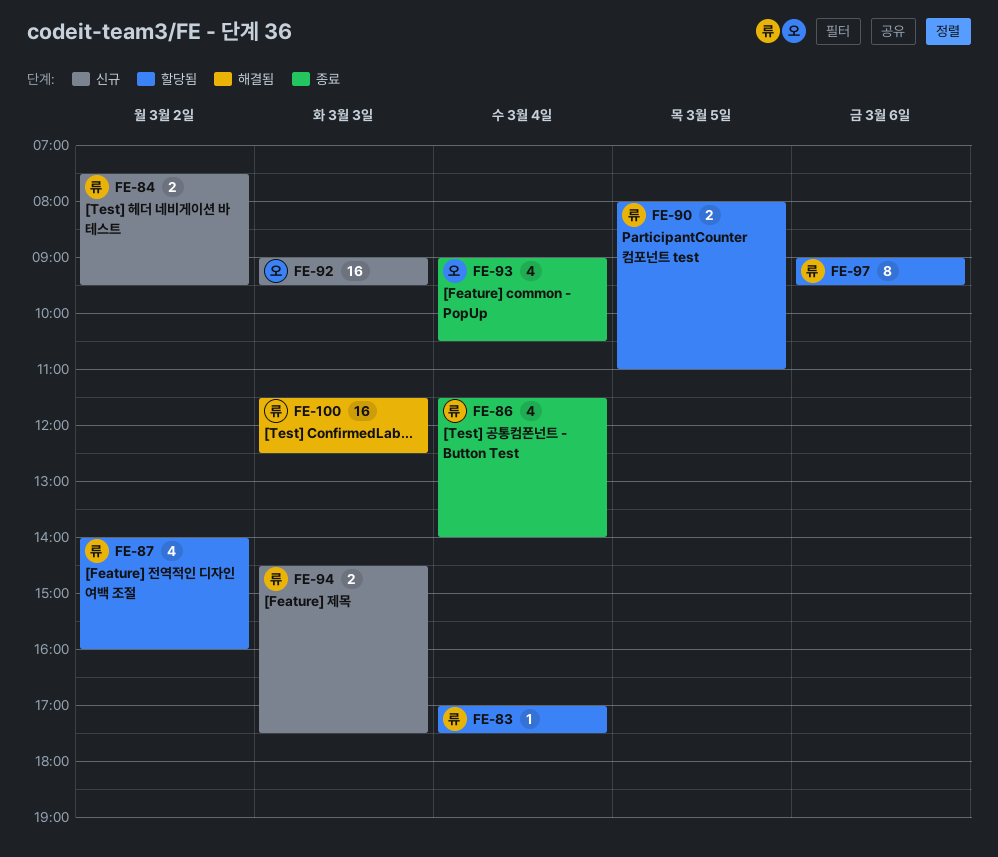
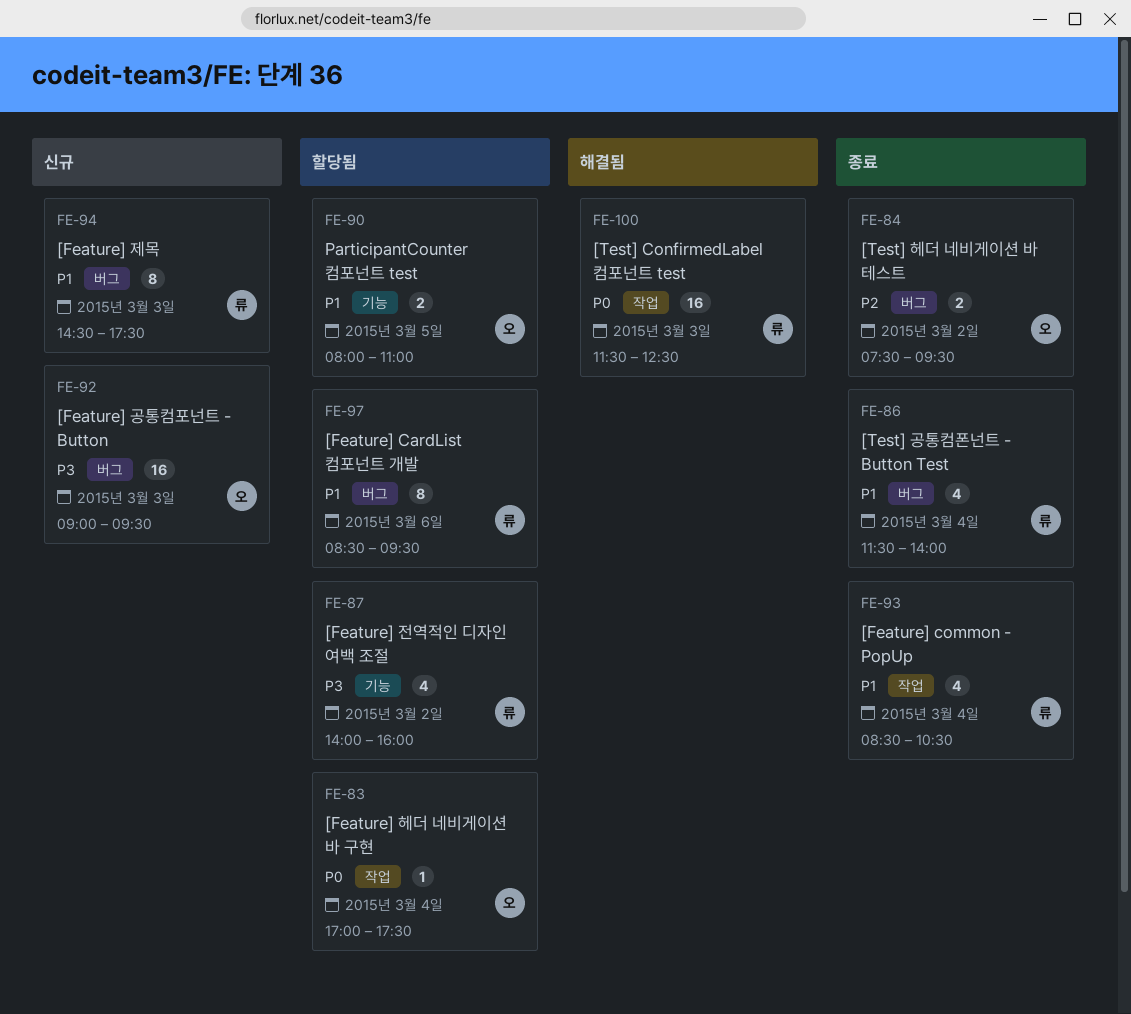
FE-83, owner: 류 -> 오
FE-84, status: 신규 -> 종료
FE-84, owner: 류 -> 오
FE-90, owner: 류 -> 오
FE-93, owner: 오 -> 류
FE-93, begins: 09:00 -> 08:30
FE-94, estimate: 2 -> 8
FE-97, begins: 09:00 -> 08:30

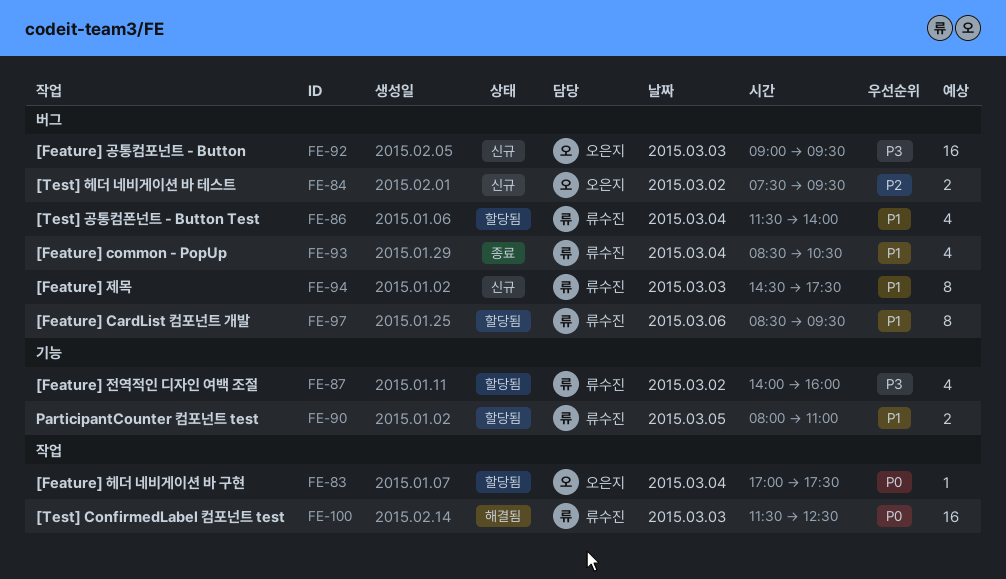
FE-84, status: 종료 -> 신규
FE-86, status: 종료 -> 할당됨
FE-90, owner: 오은지 -> 류수진
FE-93, label: 작업 -> 버그

